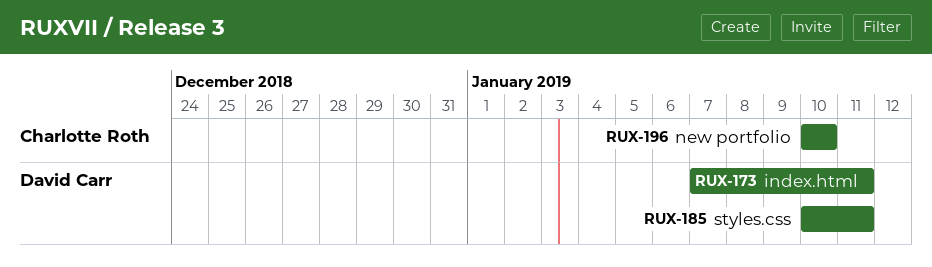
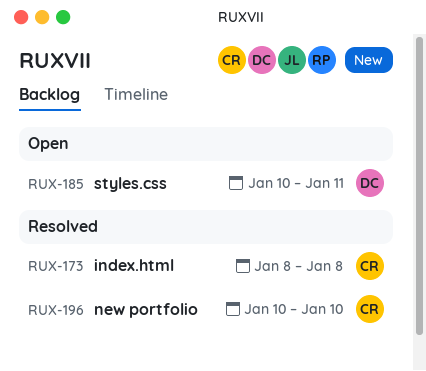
RUX-173, owner: David Carr -> Charlotte Roth
RUX-173, start: Jan 7 -> Jan 8
RUX-173, due: Jan 11 -> Jan 8

